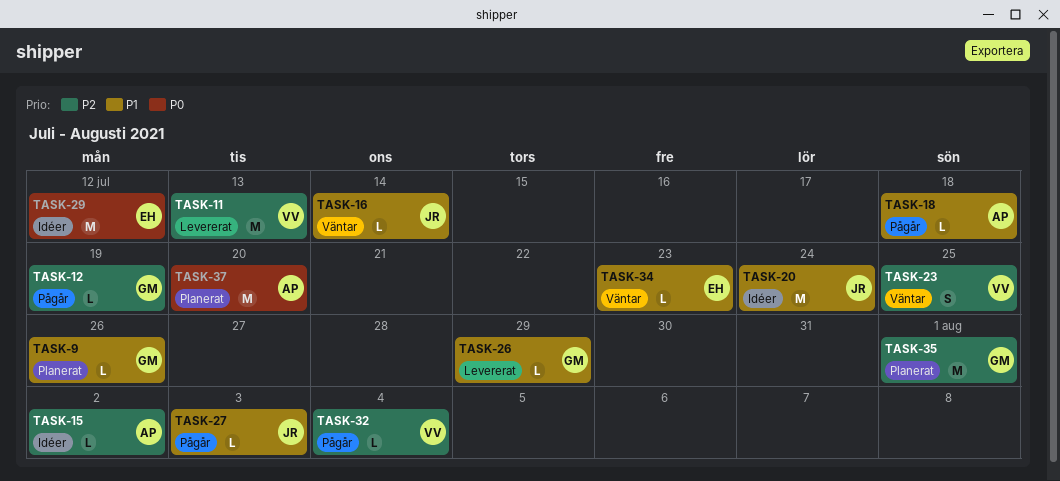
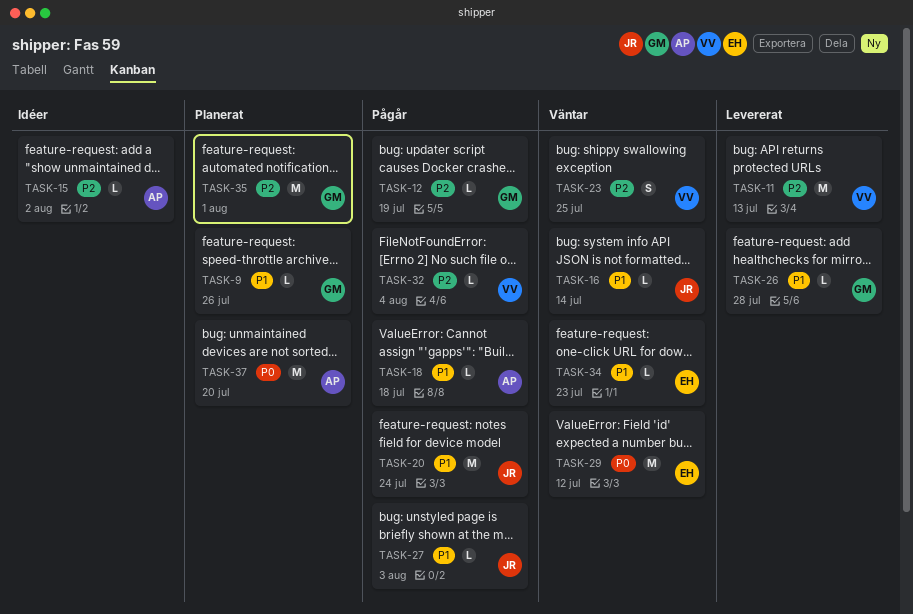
TASK-20, status: Idéer -> Pågår
TASK-26, due: Jul 29 -> Jul 28
TASK-29, status: Idéer -> Väntar

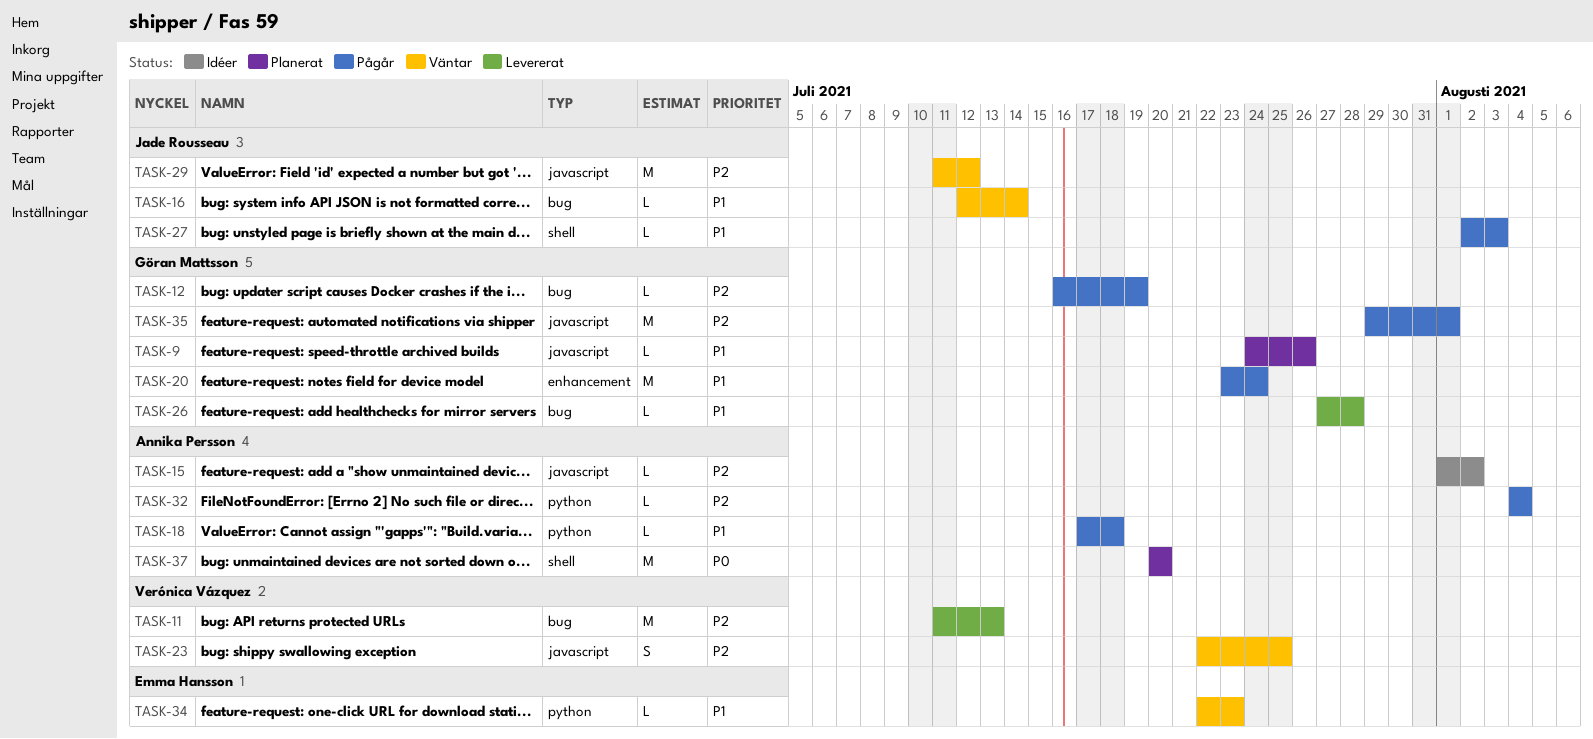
TASK-20, owner: Jade Rousseau -> Göran Mattsson
TASK-29, owner: Emma Hansson -> Jade Rousseau
TASK-29, priority: P0 -> P2
TASK-32, owner: Verónica Vázquez -> Annika Persson
TASK-35, status: Planerat -> Pågår

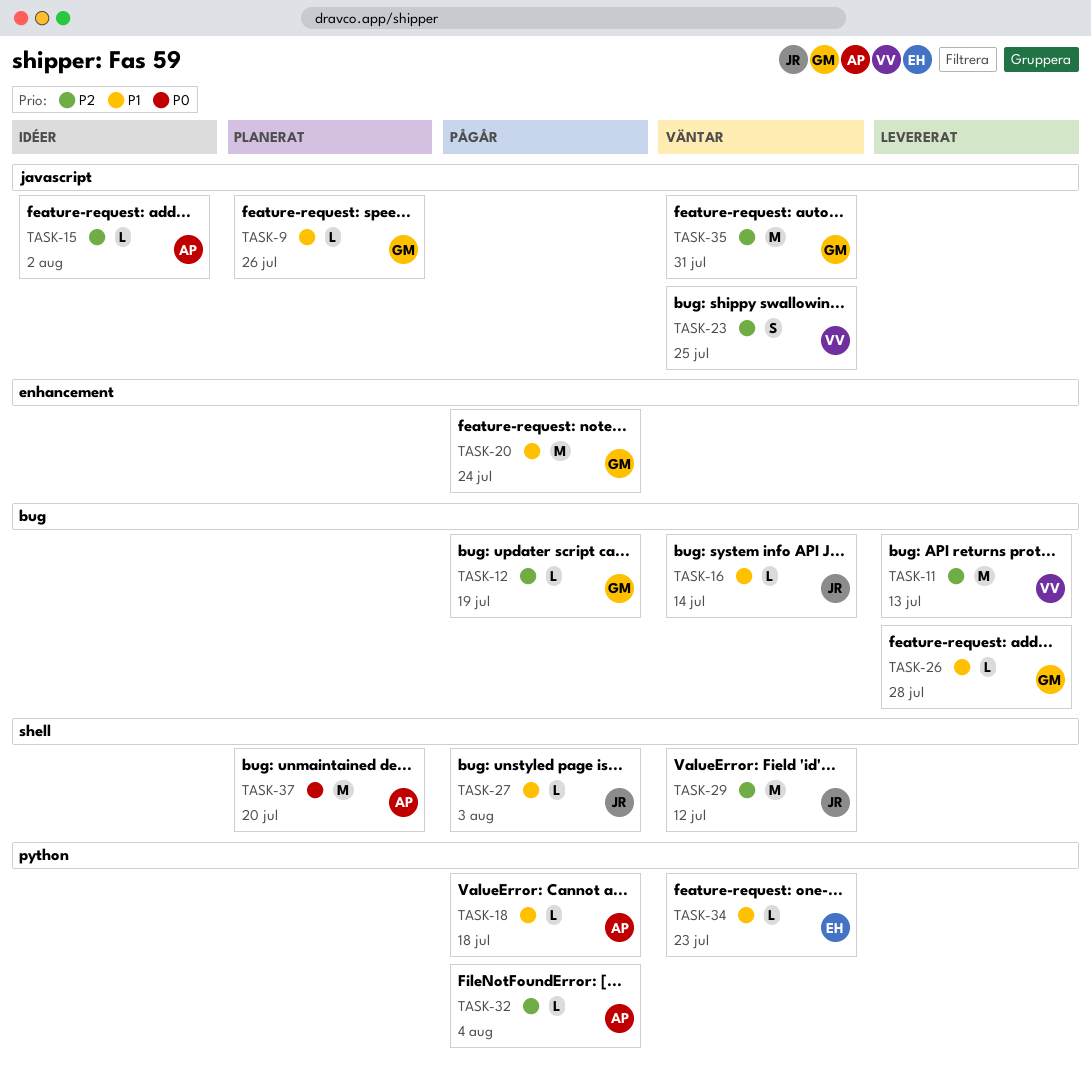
TASK-29, label: javascript -> shell
TASK-35, status: Pågår -> Väntar
TASK-35, due: Aug 1 -> Jul 31

